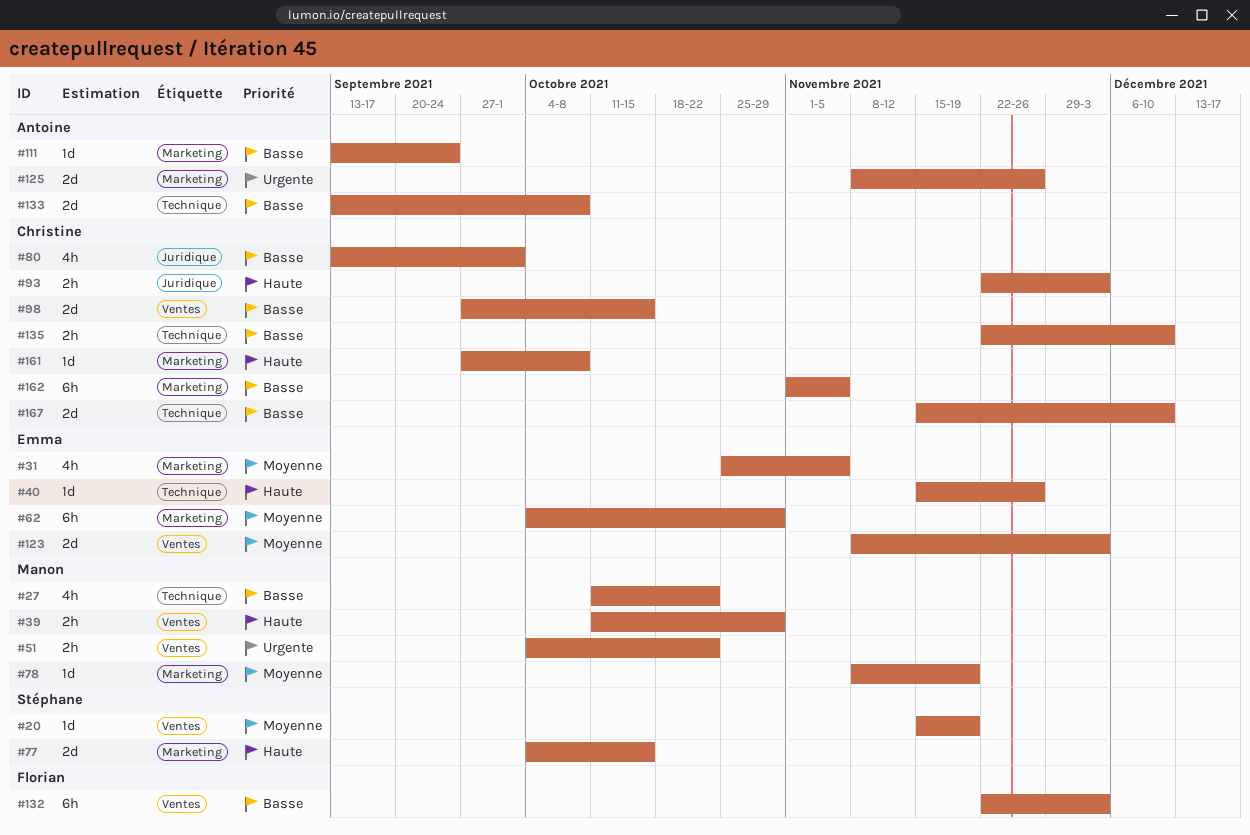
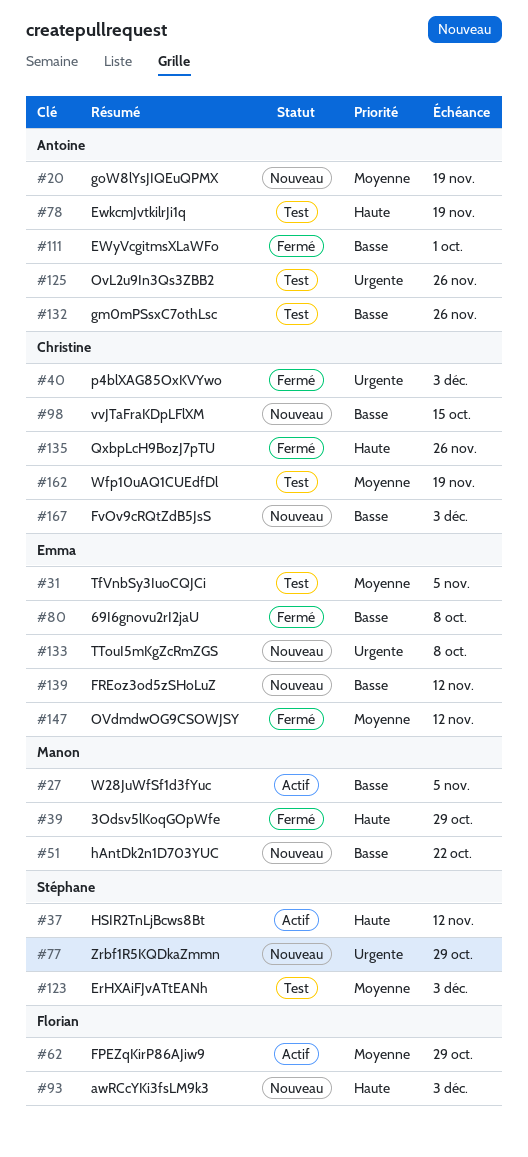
#20, owner: Stéphane -> Antoine
#27, due: Oct 22 -> Nov 5
#37: none -> present
#40, owner: Emma -> Christine
#40, priority: Haute -> Urgente
#40, due: Nov 26 -> Dec 3
#51, priority: Urgente -> Basse
#62, owner: Emma -> Florian
#77, priority: Haute -> Urgente
#77, due: Oct 15 -> Oct 29
#78, owner: Manon -> Antoine
#78, priority: Moyenne -> Haute
#80, owner: Christine -> Emma
#80, due: Oct 1 -> Oct 8
#93, owner: Christine -> Florian
#111, due: Sep 24 -> Oct 1
#123, owner: Emma -> Stéphane
#132, owner: Florian -> Antoine
#132, due: Dec 3 -> Nov 26
#133, owner: Antoine -> Emma
#133, priority: Basse -> Urgente
#135, priority: Basse -> Haute
#135, due: Dec 10 -> Nov 26
#139: none -> present
#147: none -> present
#161: present -> none
#162, priority: Basse -> Moyenne
#162, due: Nov 5 -> Nov 19
#167, due: Dec 10 -> Dec 3

